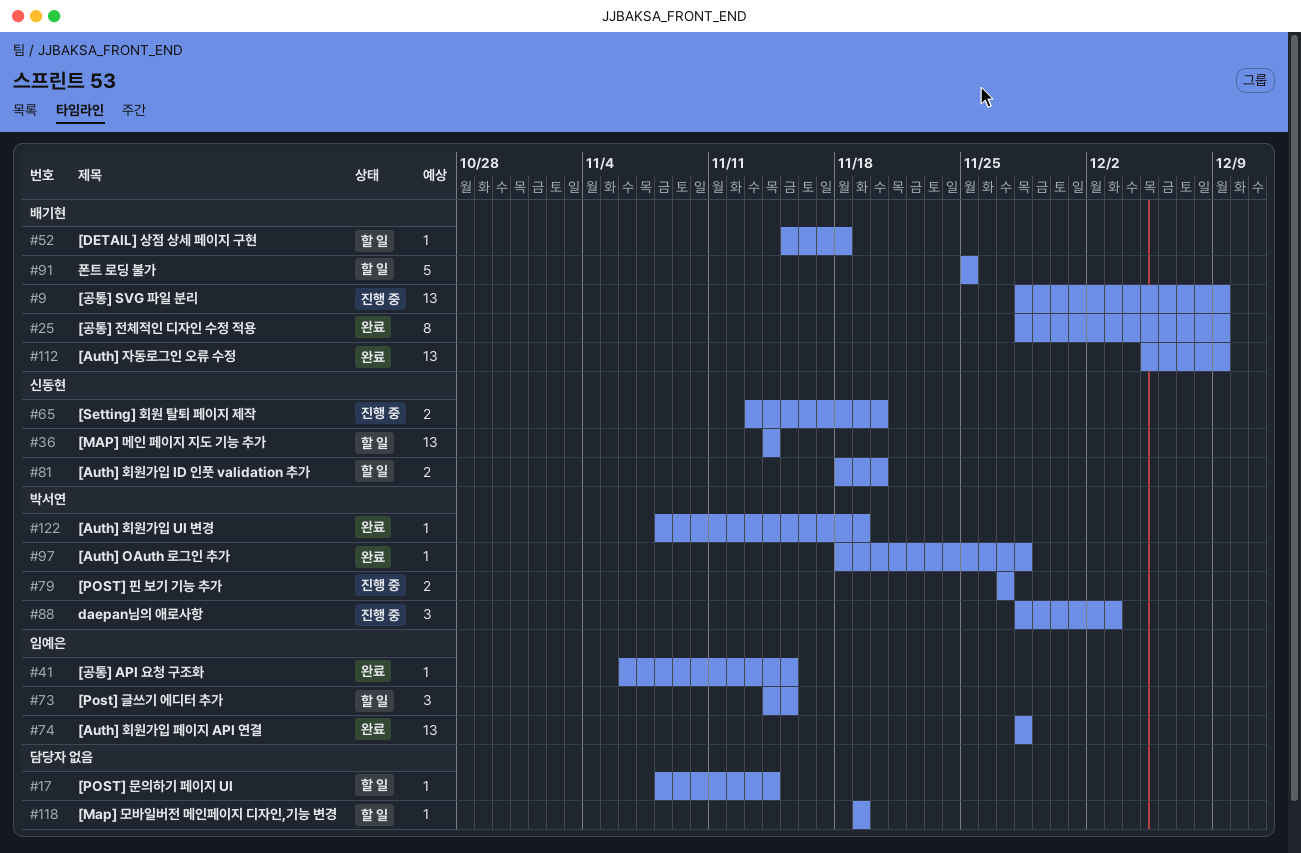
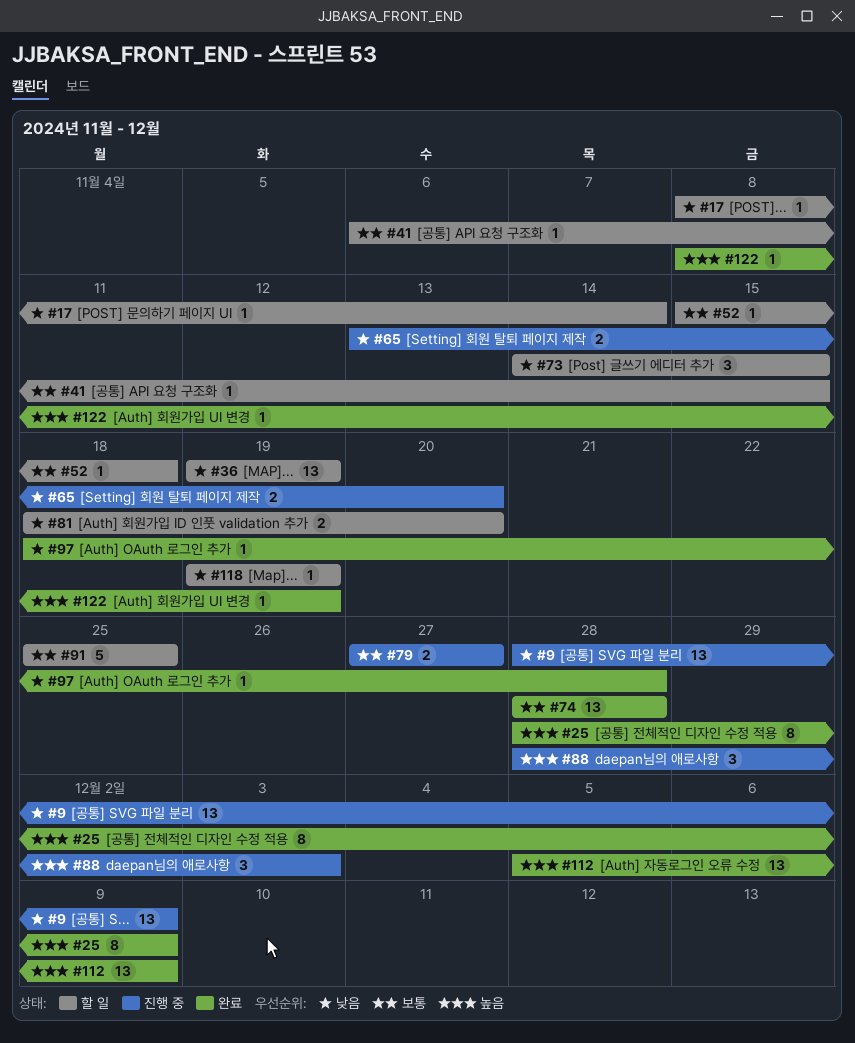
#36, start: Nov 14 -> Nov 19
#36, due: Nov 14 -> Nov 19
#41, status: 완료 -> 할 일

